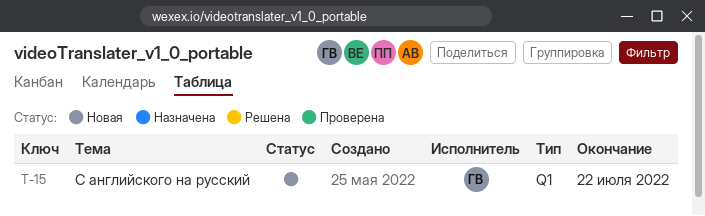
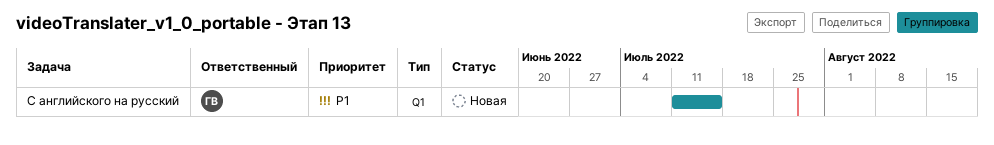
С английского на русский, due: Jul 22 -> Jul 15

